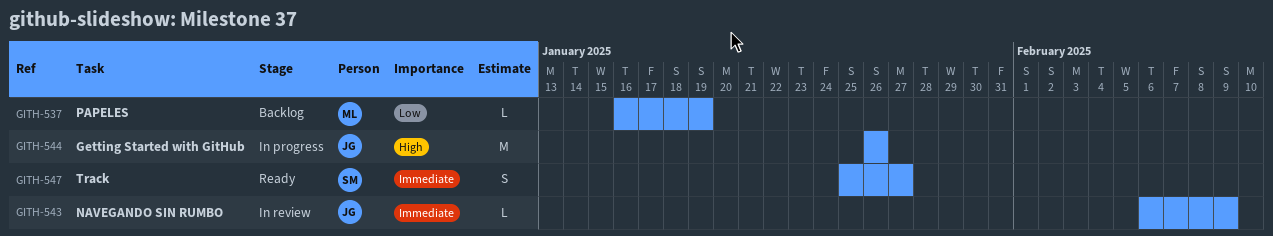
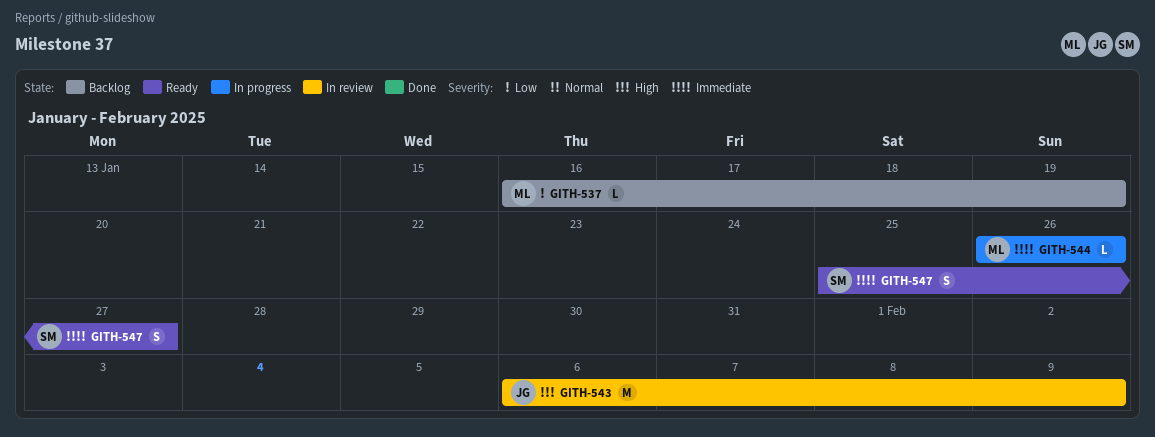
GITH-543, priority: Immediate -> High
GITH-543, estimate: L -> M
GITH-544, owner: JG -> ML
GITH-544, priority: High -> Immediate
GITH-544, estimate: M -> L

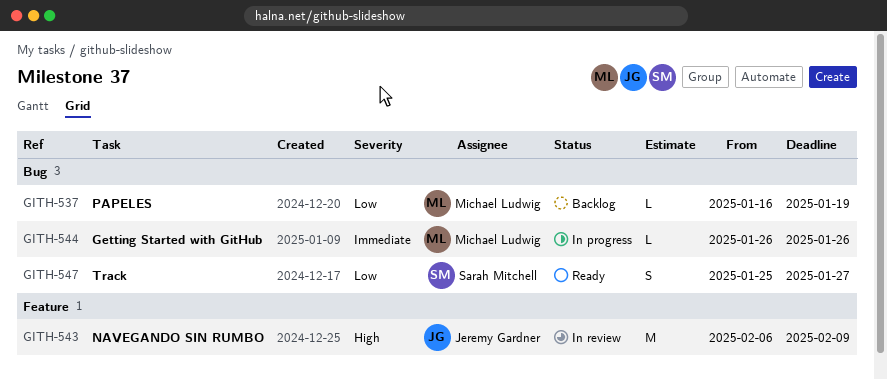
GITH-547, priority: Immediate -> Low

